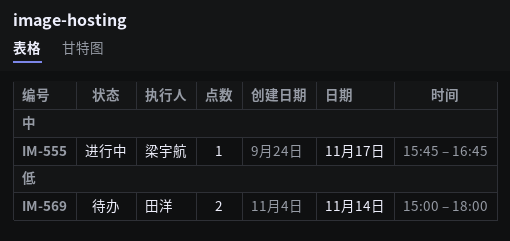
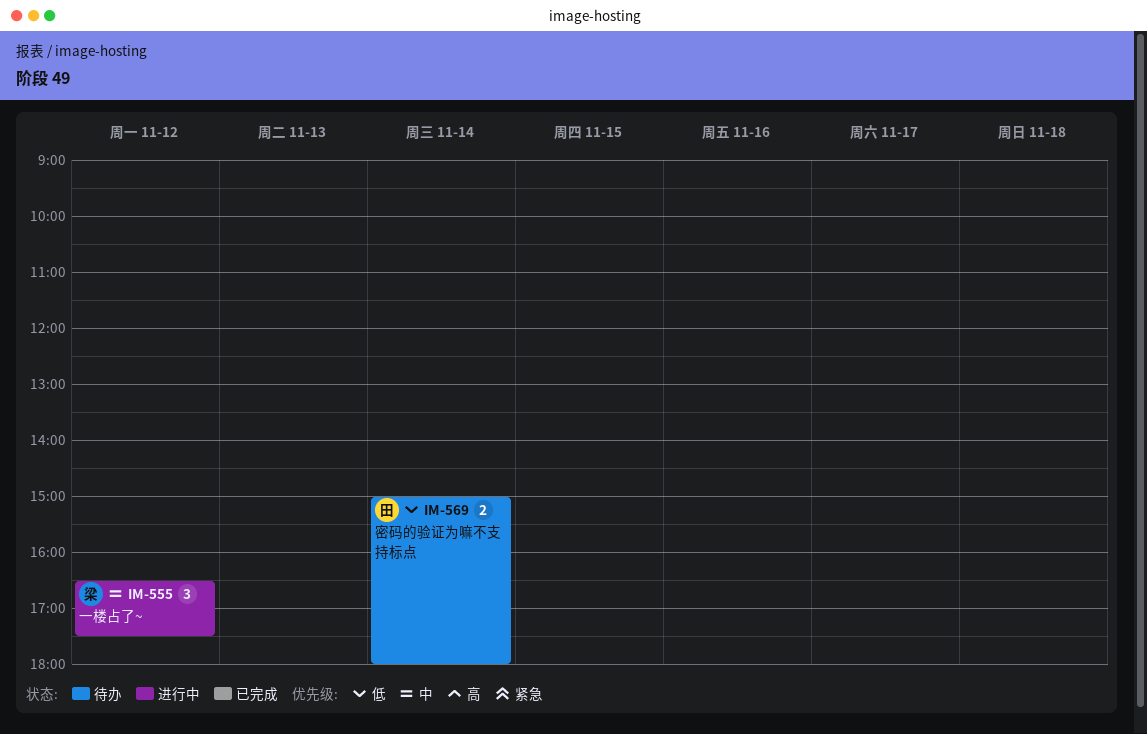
IM-555, estimate: 1 -> 3
IM-555, day: Nov 17 -> Nov 12
IM-555, begins: 15:45 -> 16:30
IM-555, ends: 16:45 -> 17:30

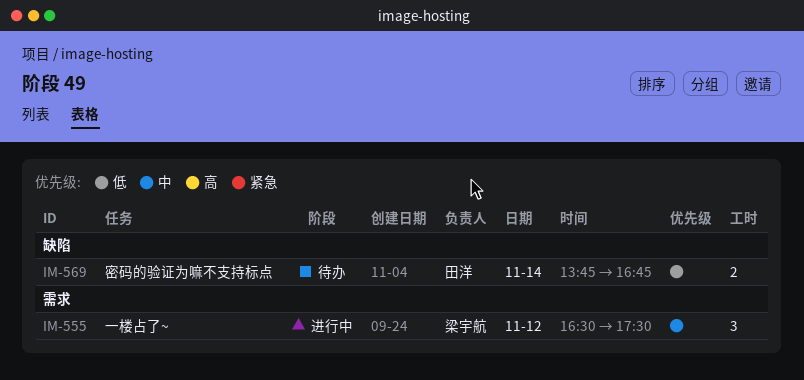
IM-569, begins: 15:00 -> 13:45
IM-569, ends: 18:00 -> 16:45

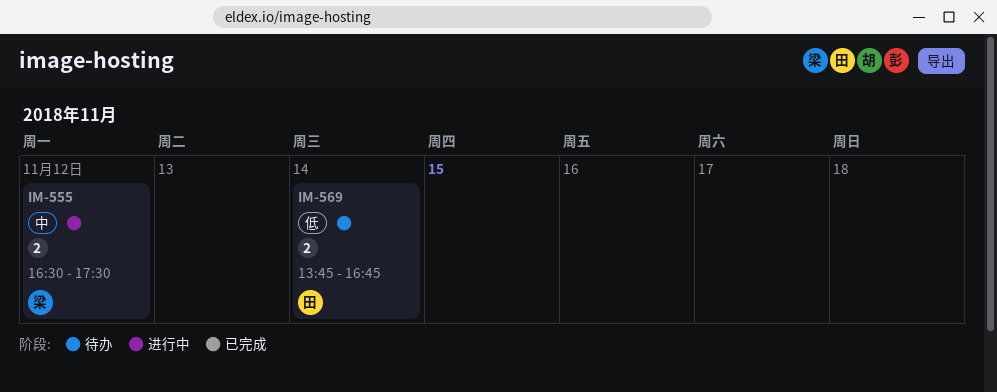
IM-555, estimate: 3 -> 2

